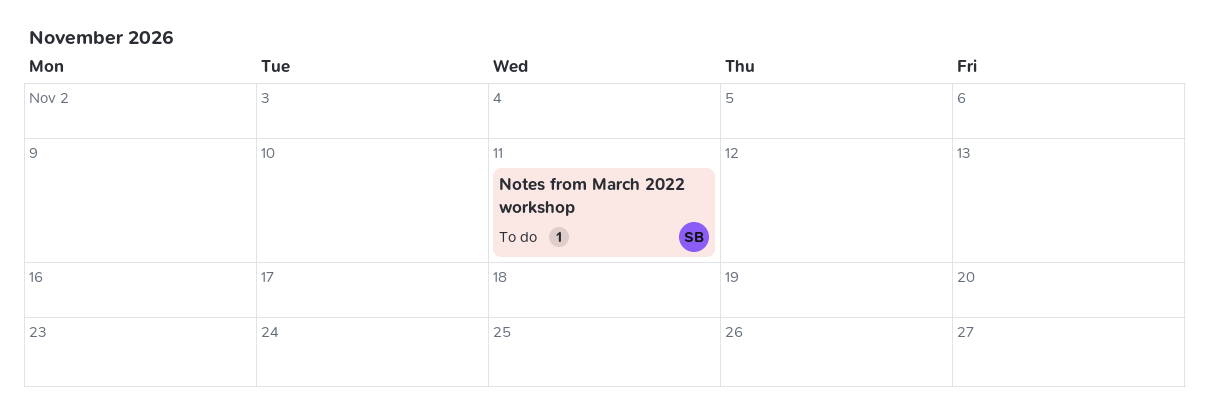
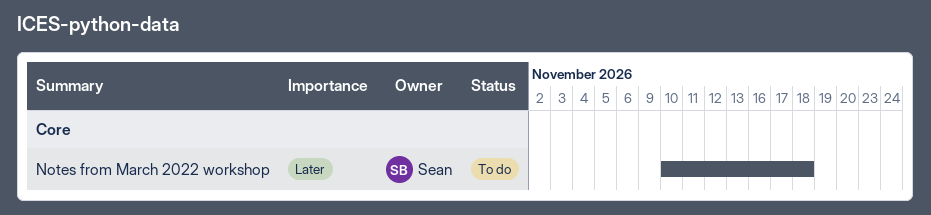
Notes from March 2022 workshop, due: Nov 11 -> Nov 18

